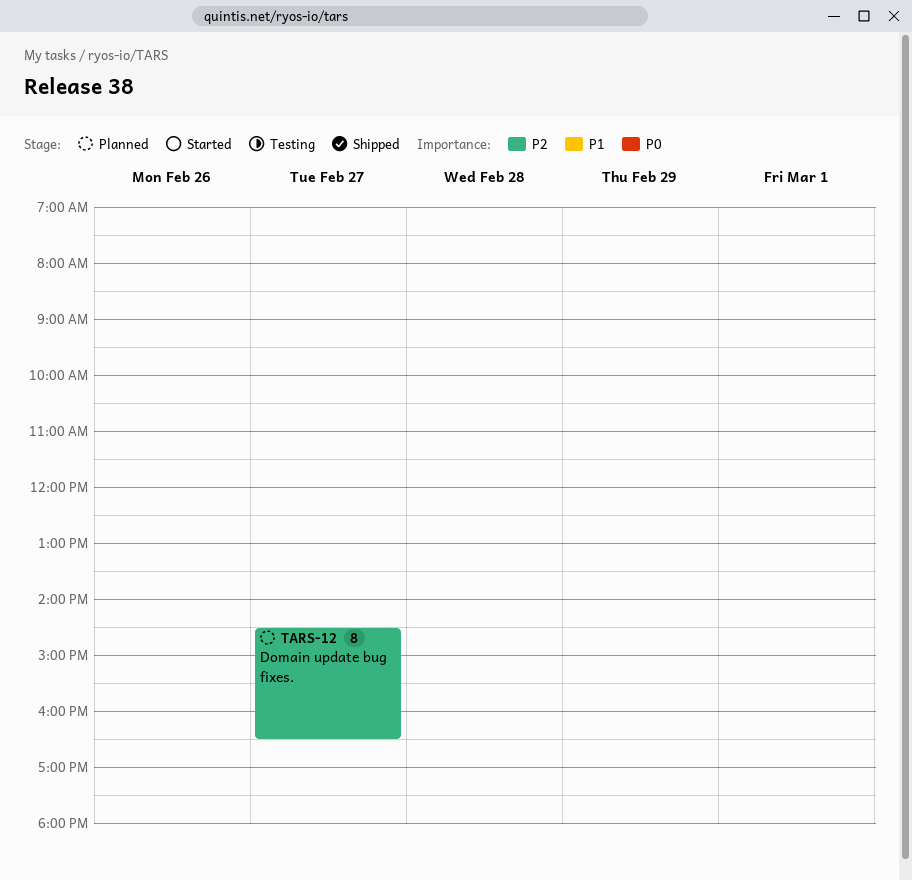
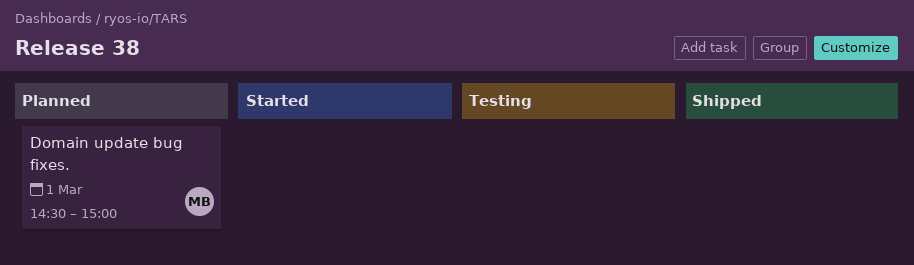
Domain update bug fixes., day: Feb 27 -> Mar 1
Domain update bug fixes., ends: 16:30 -> 15:00

